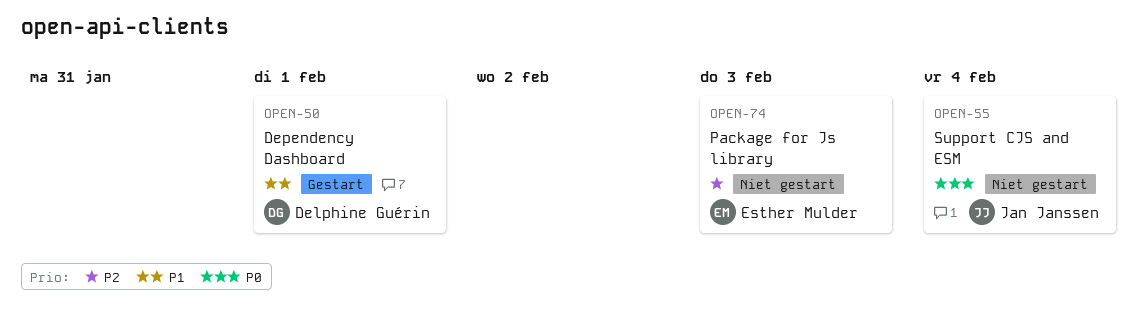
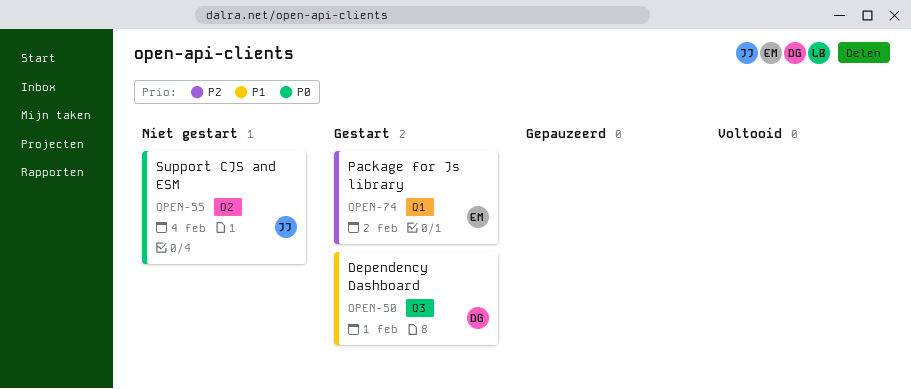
OPEN-74, status: Niet gestart -> Gestart
OPEN-74, due: Feb 3 -> Feb 2

